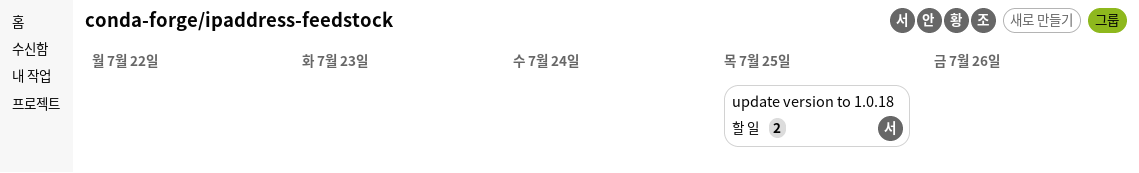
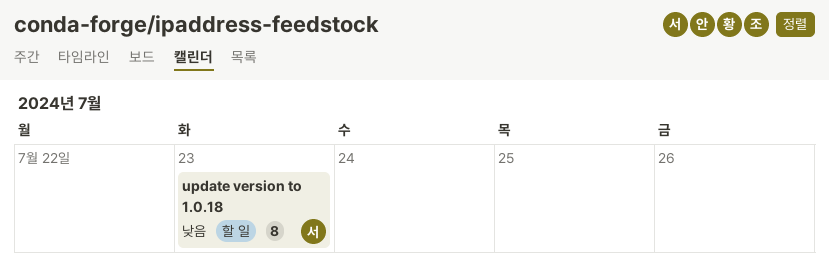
update version to 1.0.18, estimate: 2 -> 8
update version to 1.0.18, due: Jul 25 -> Jul 23

